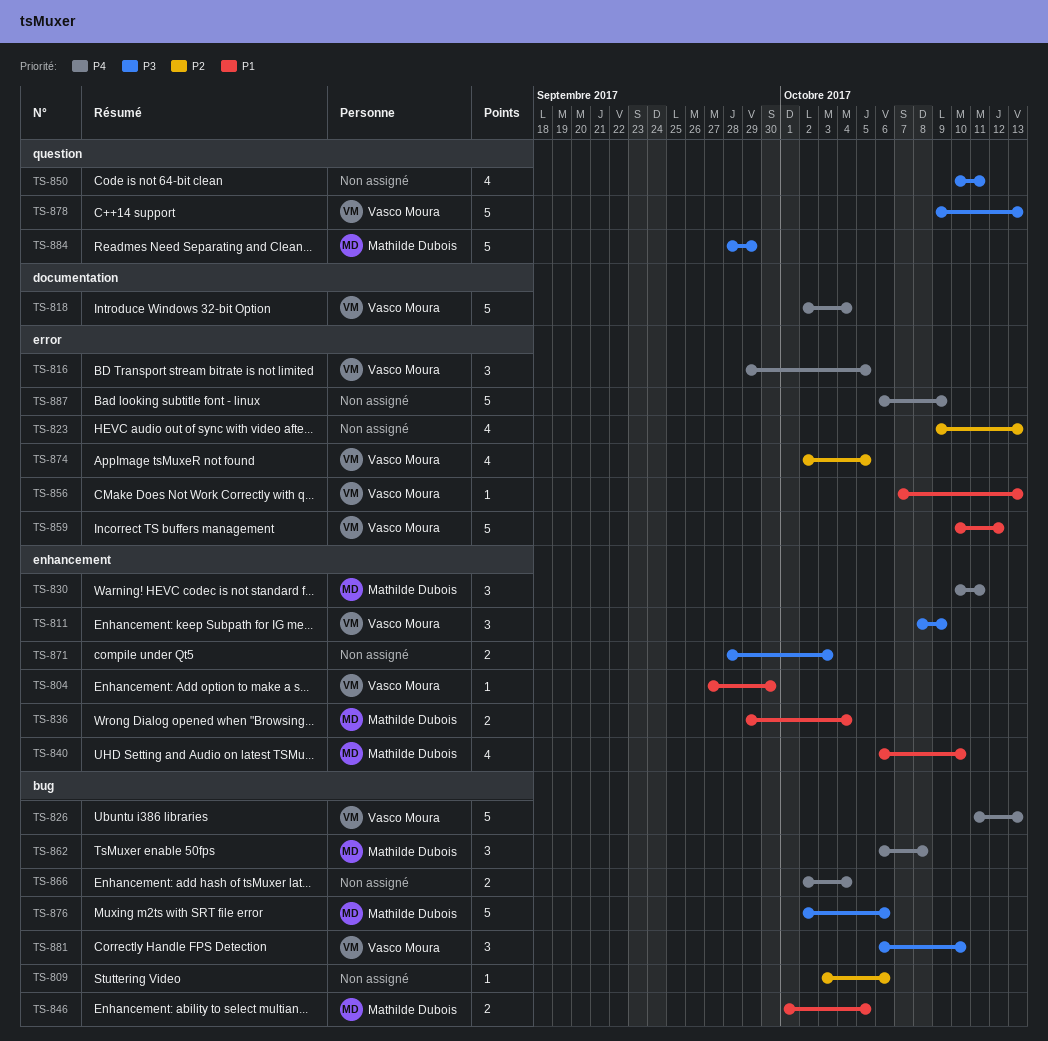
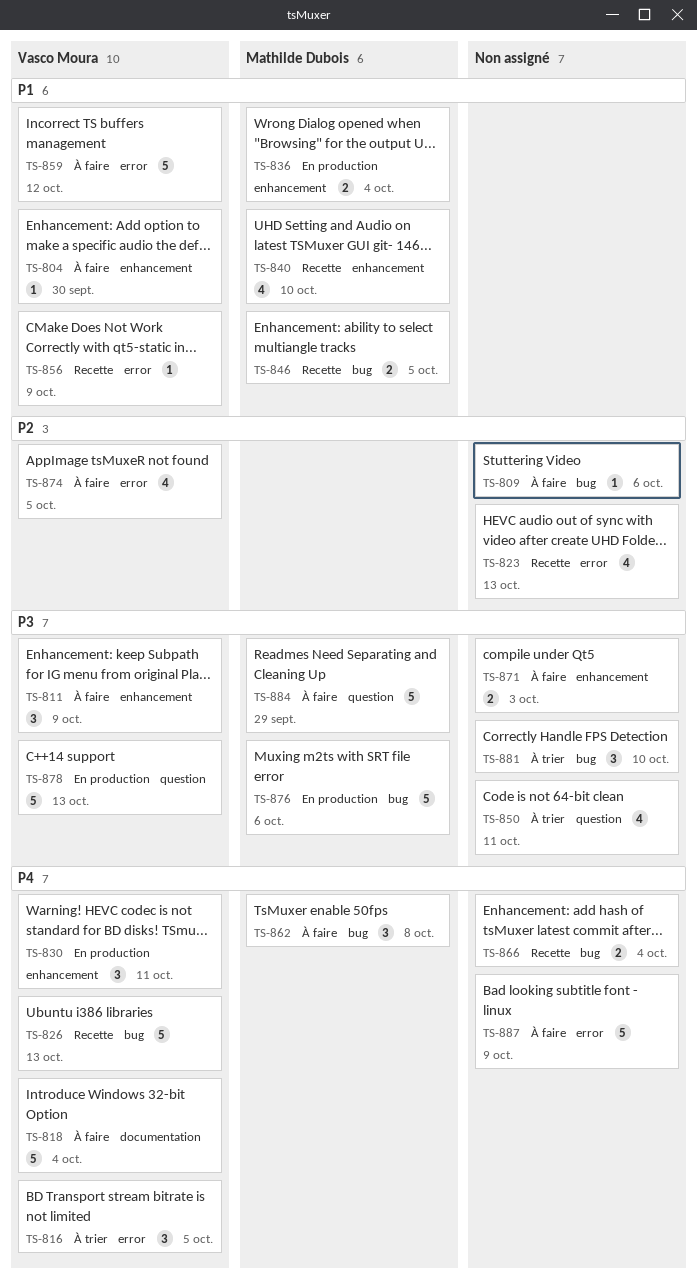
TS-830, owner: Mathilde Dubois -> Vasco Moura
TS-856, due: Oct 13 -> Oct 9
TS-881, owner: Vasco Moura -> none

